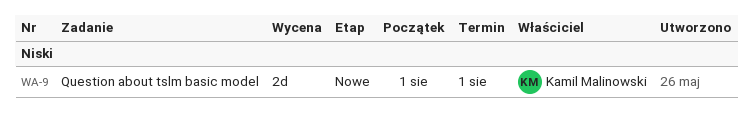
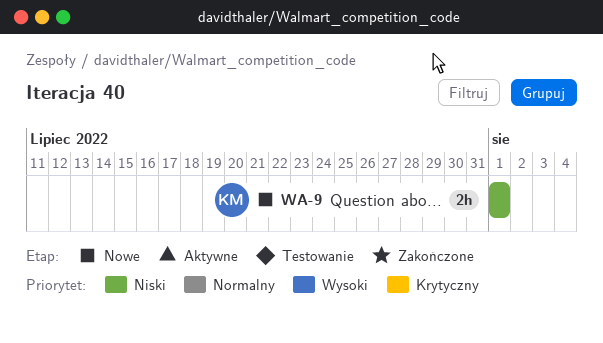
WA-9, estimate: 2d -> 2h

